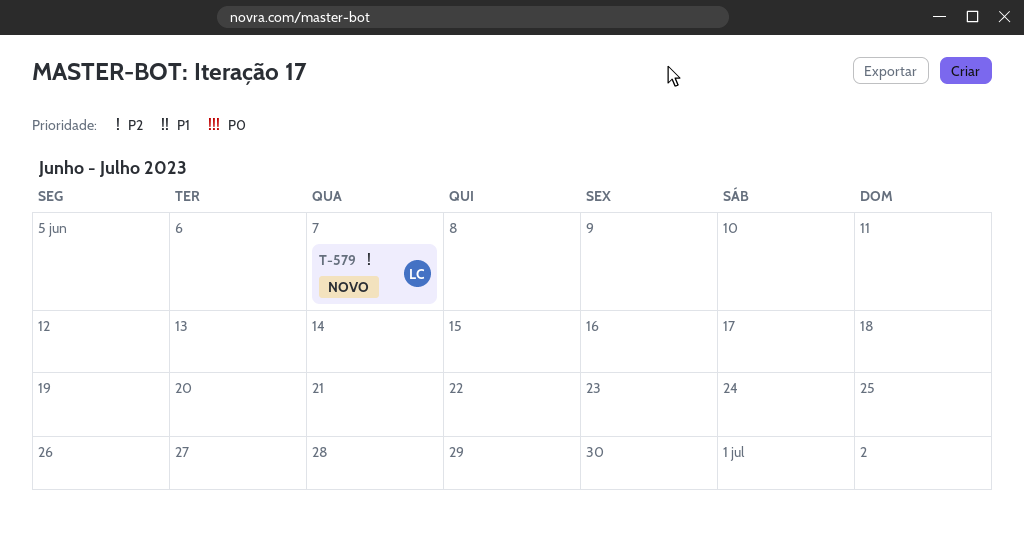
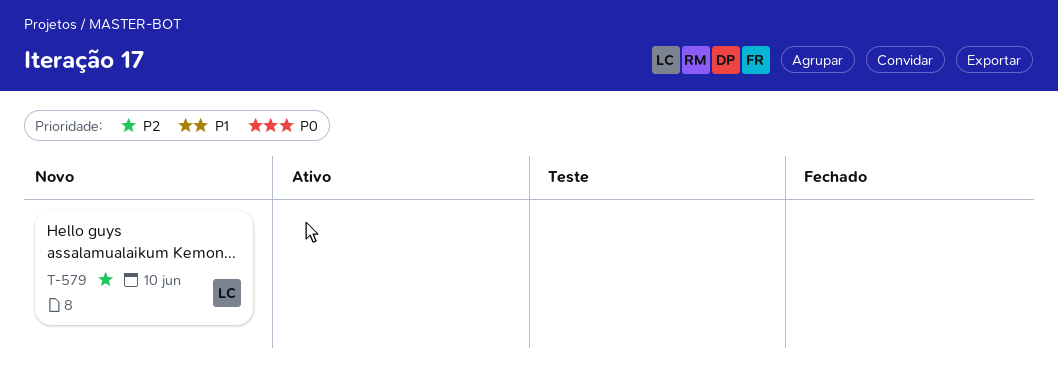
T-579, due: Jun 7 -> Jun 10

